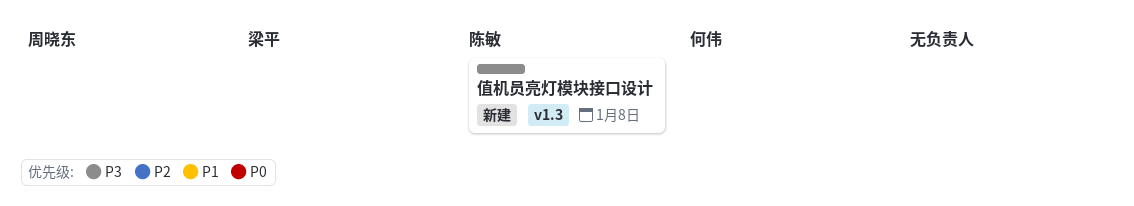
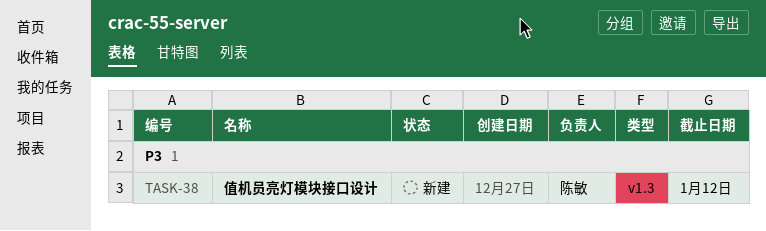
值机员亮灯模块接口设计, due: Jan 8 -> Jan 12

